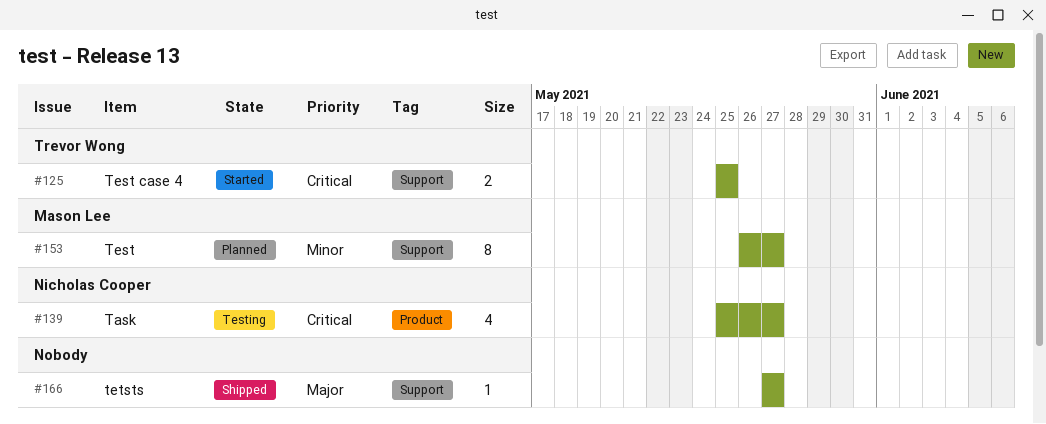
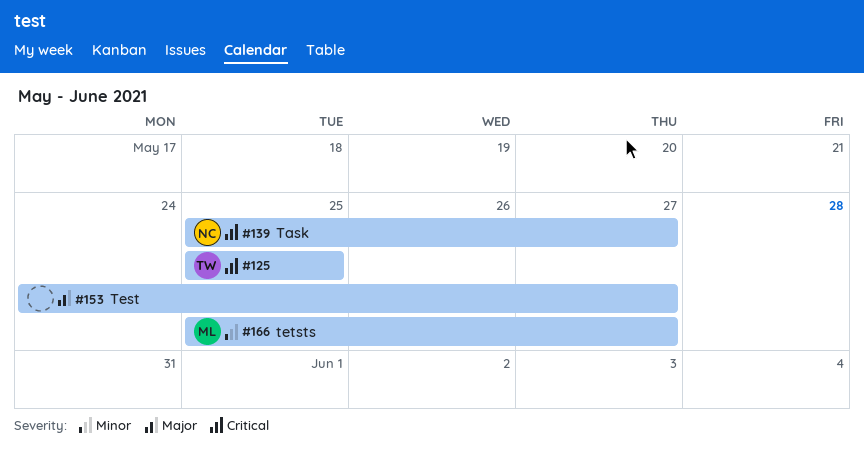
#153, owner: Mason Lee -> none
#153, priority: Minor -> Major
#153, start: May 26 -> May 24
#166, owner: none -> Mason Lee
#166, priority: Major -> Minor
#166, start: May 27 -> May 25

